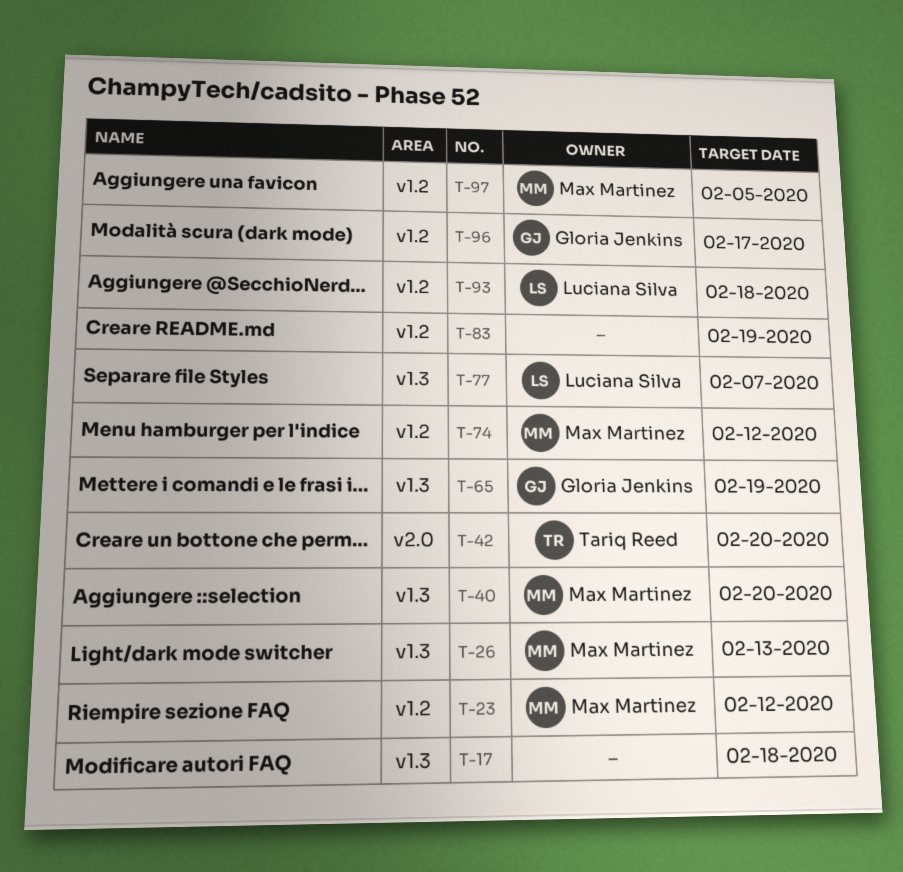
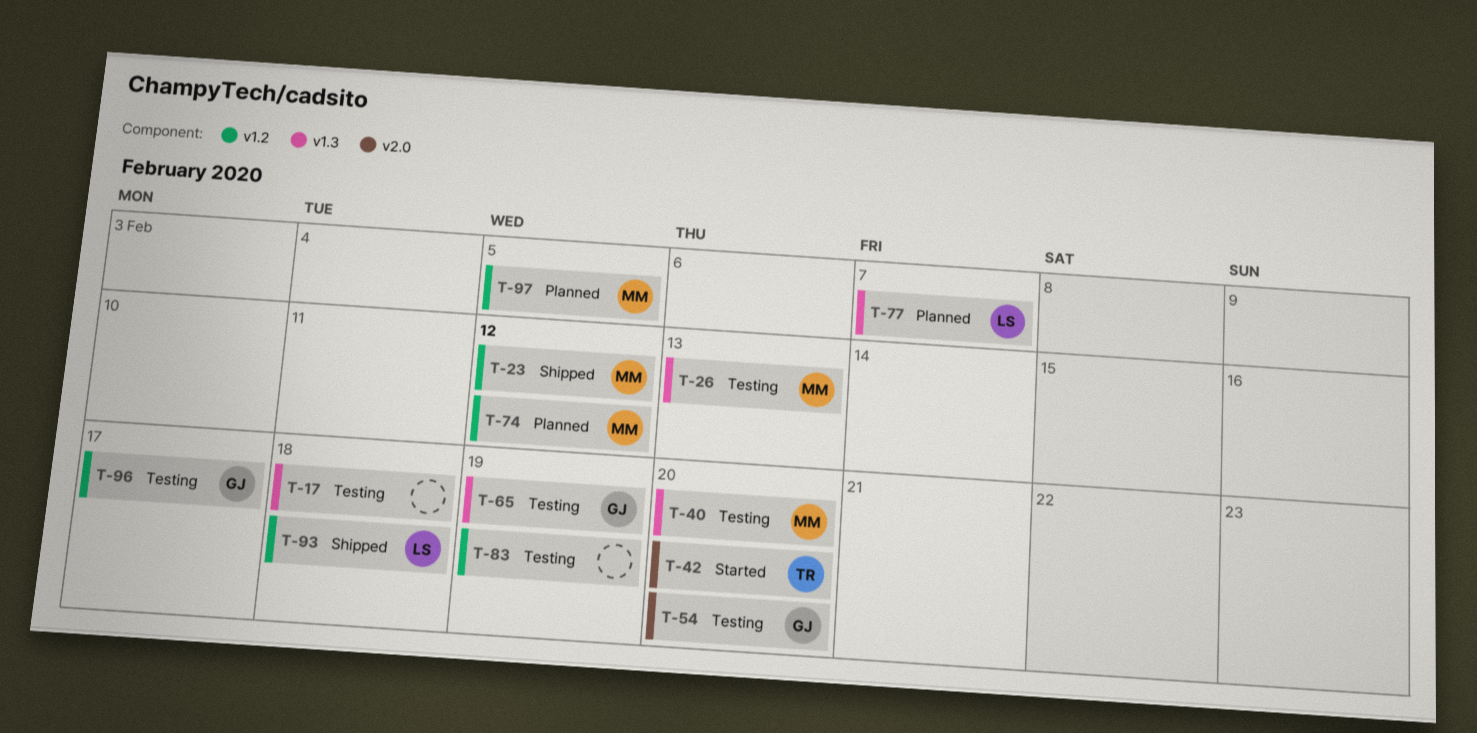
T-54: none -> present

